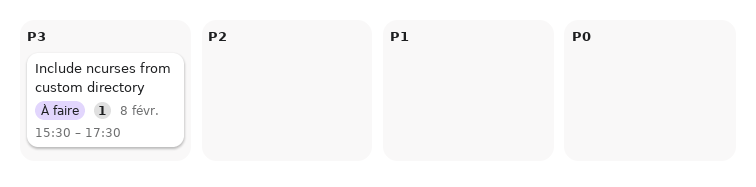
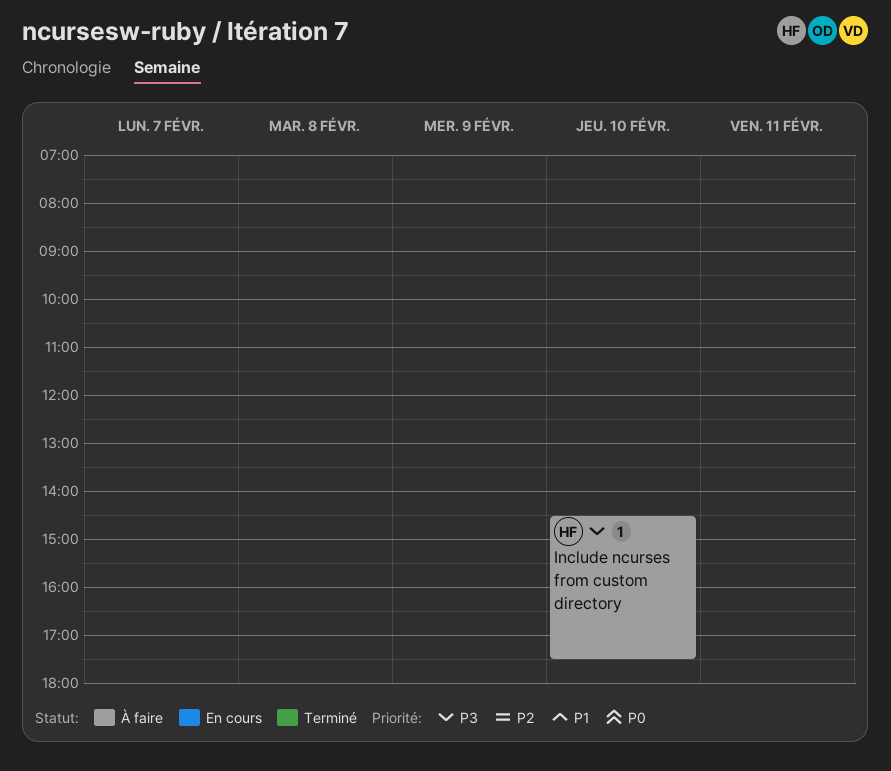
Include ncurses from custom directory, day: Feb 8 -> Feb 10
Include ncurses from custom directory, begins: 15:30 -> 14:30

